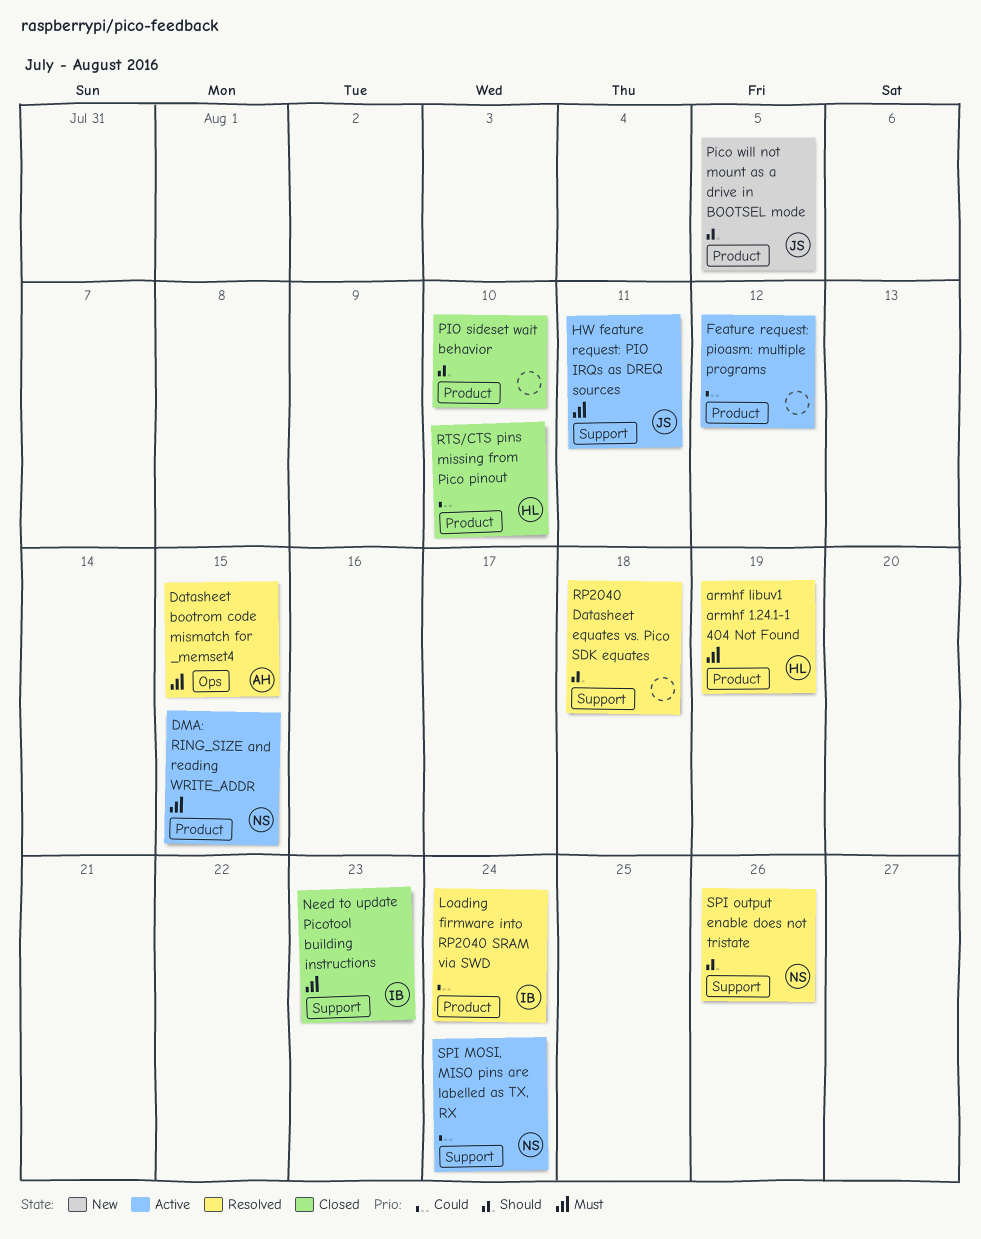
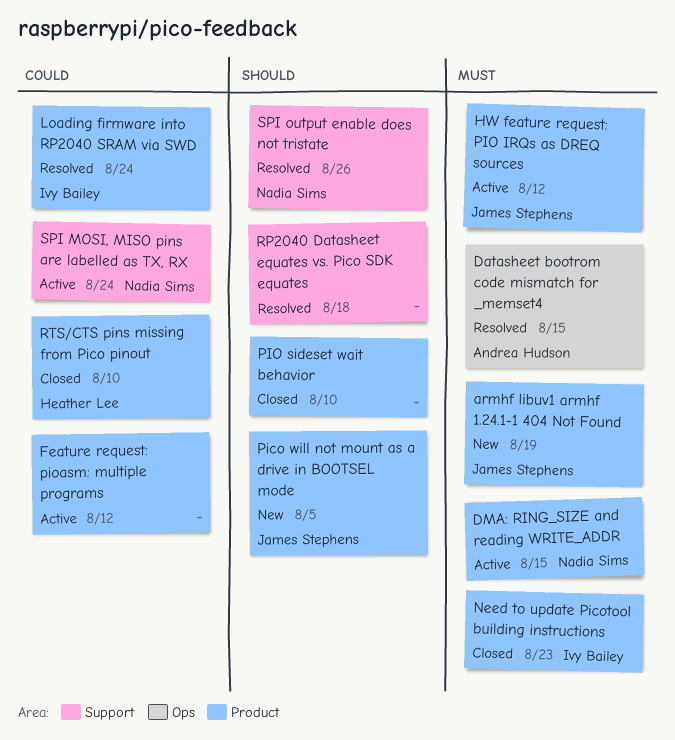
armhf libuv1 armhf 1.24.1-1 404 Not Found, status: Resolved -> New
armhf libuv1 armhf 1.24.1-1 404 Not Found, owner: Heather Lee -> James Stephens
HW feature request: PIO IRQs as DREQ sources, label: Support -> Product
HW feature request: PIO IRQs as DREQ sources, due: Aug 11 -> Aug 12
Need to update Picotool building instructions, label: Support -> Product

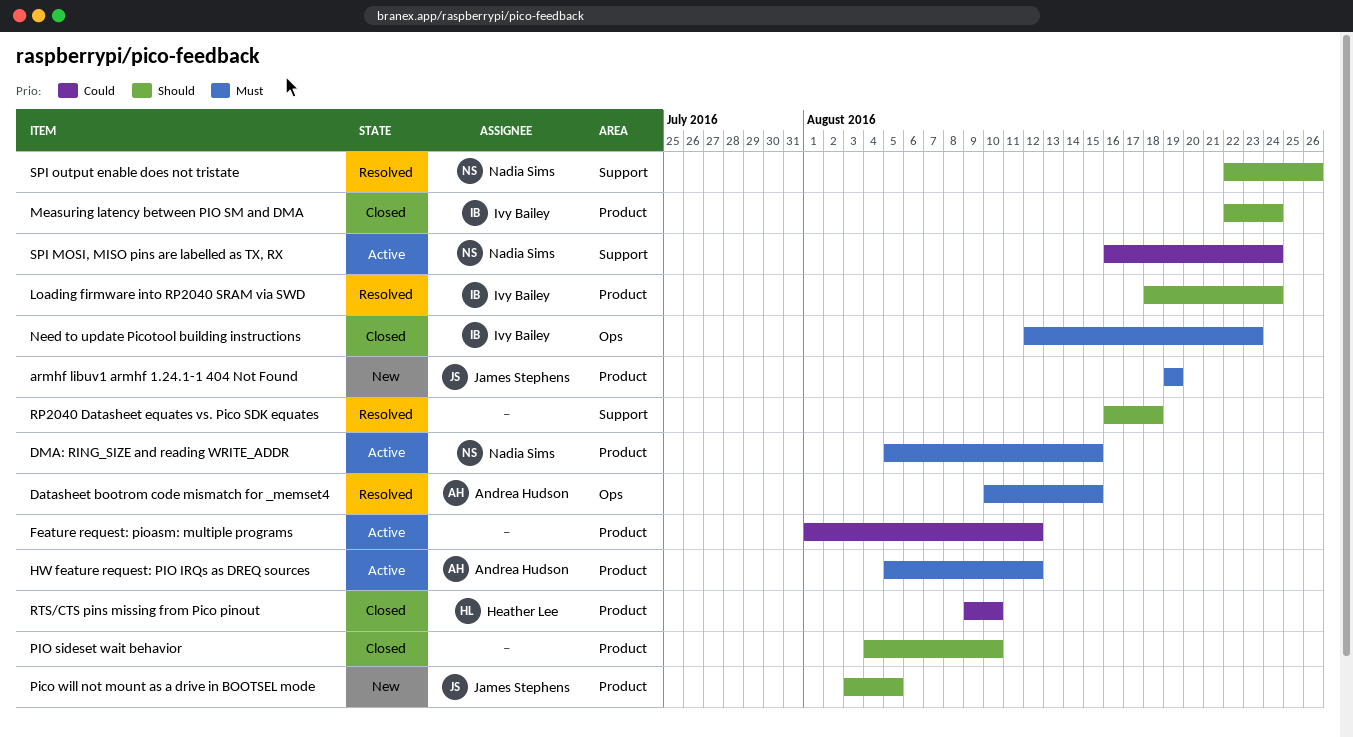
HW feature request: PIO IRQs as DREQ sources, owner: James Stephens -> Andrea Hudson
Loading firmware into RP2040 SRAM via SWD, priority: Could -> Should
Measuring latency between PIO SM and DMA: none -> present
Need to update Picotool building instructions, label: Product -> Ops

